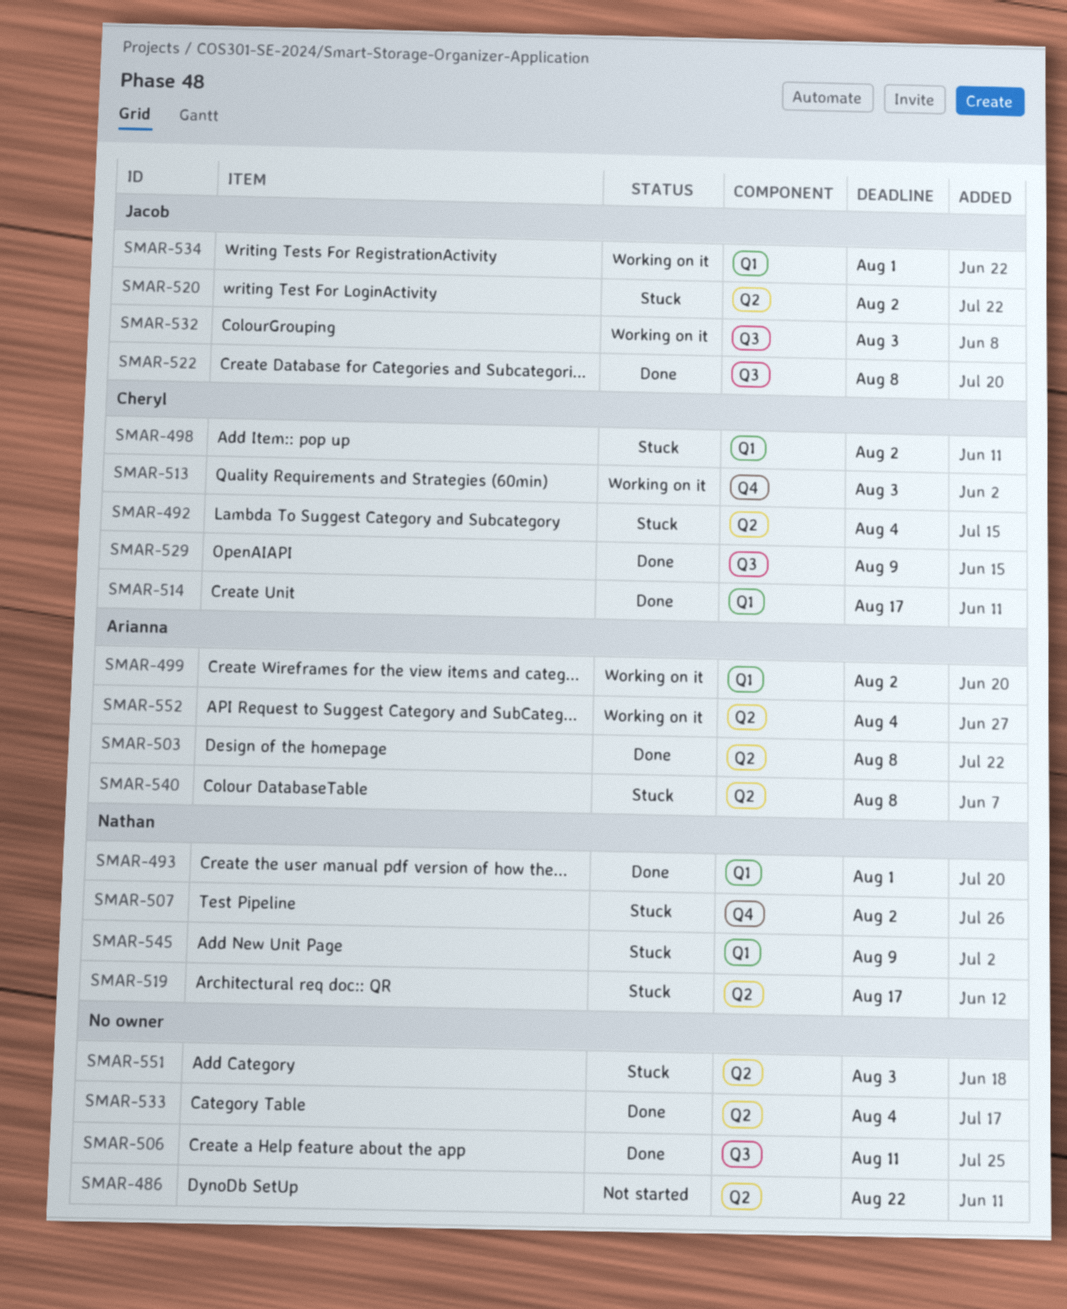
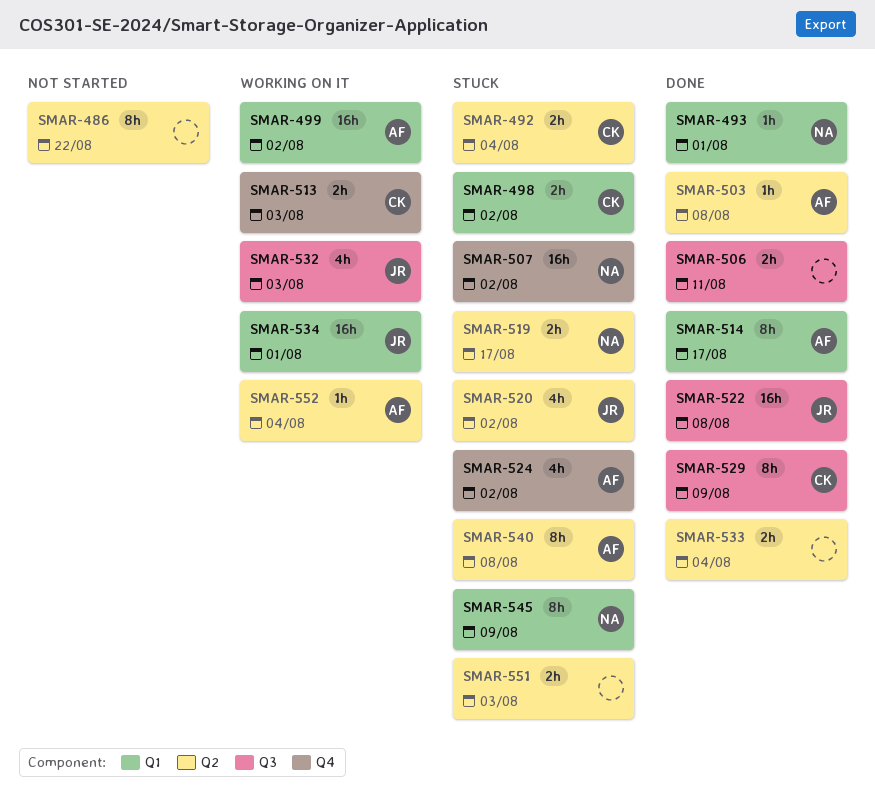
SMAR-514, owner: Cheryl -> Arianna
SMAR-524: none -> present

